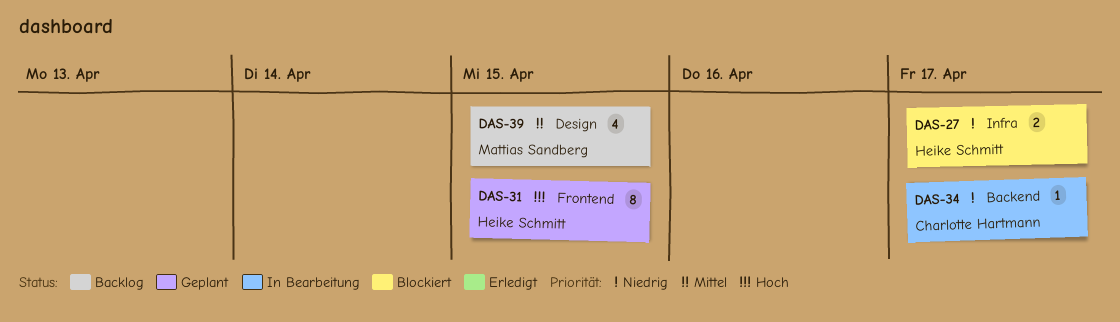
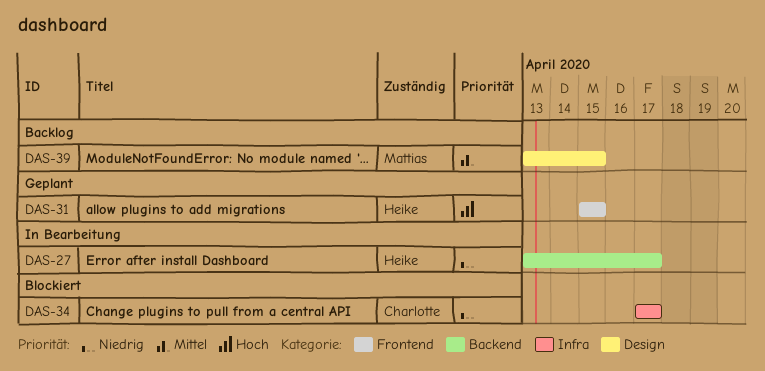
DAS-27, status: Blockiert -> In Bearbeitung
DAS-27, label: Infra -> Backend
DAS-34, status: In Bearbeitung -> Blockiert
DAS-34, label: Backend -> Infra

